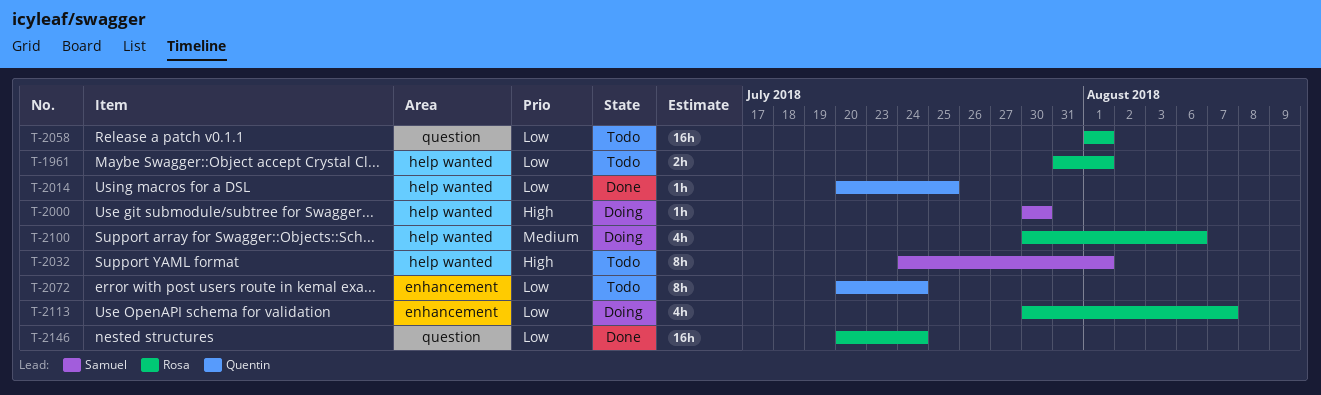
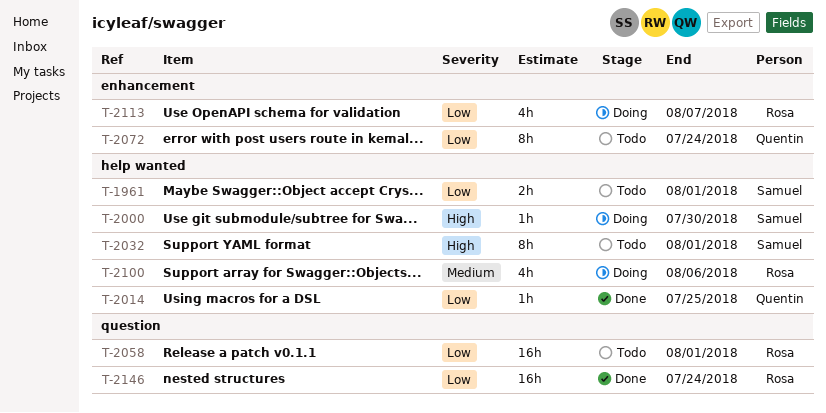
T-1961, owner: Rosa -> Samuel

